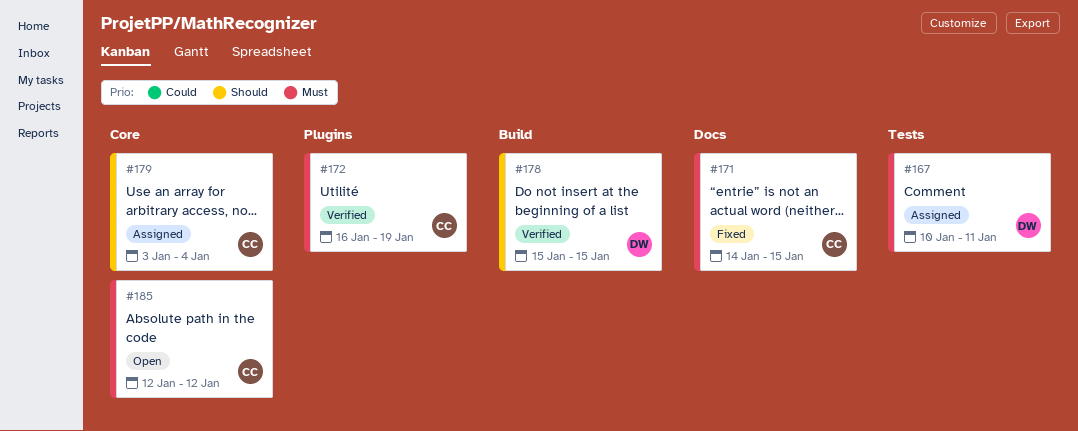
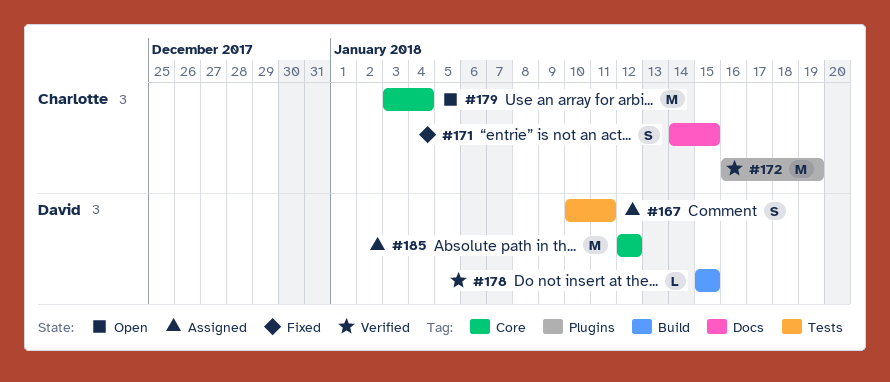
#179, status: Assigned -> Open
#185, status: Open -> Assigned
#185, owner: Charlotte -> David

